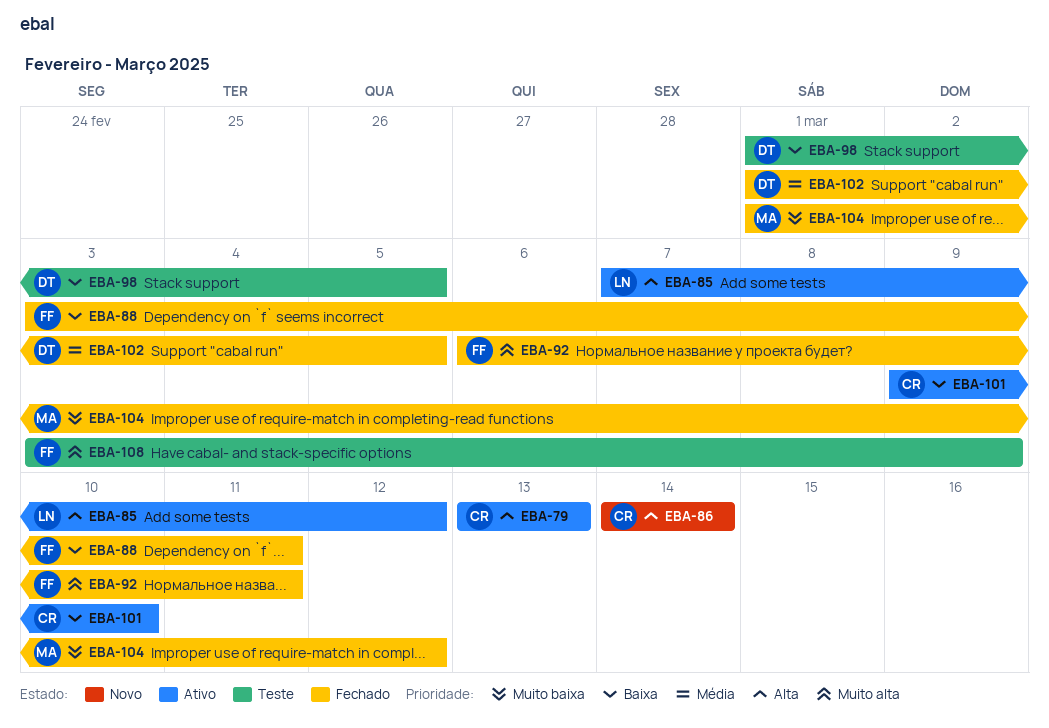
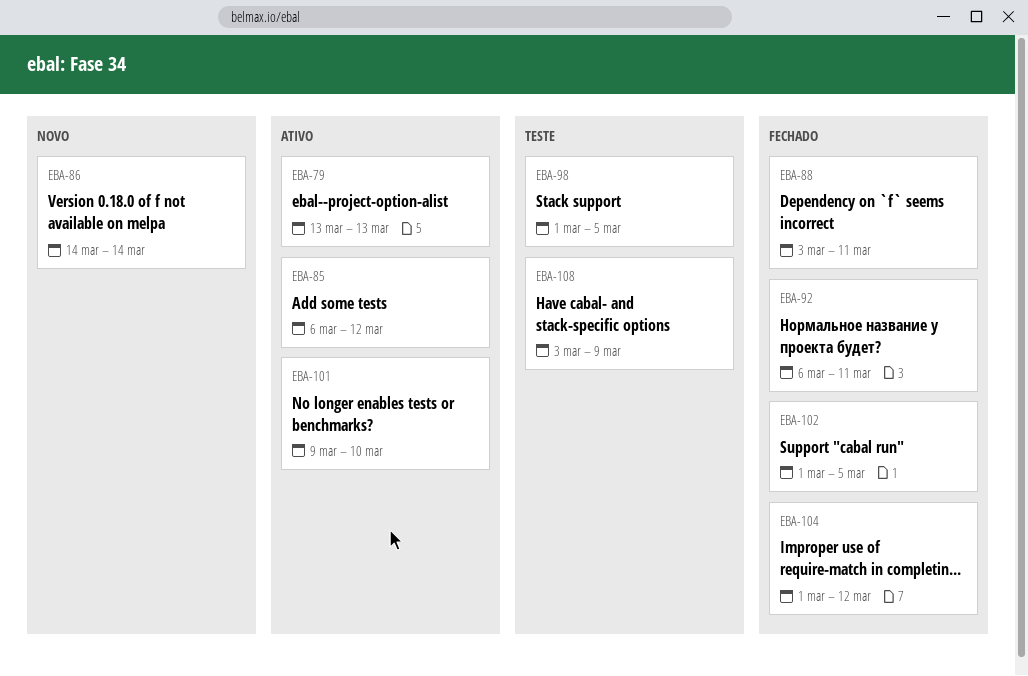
EBA-85, start: Mar 7 -> Mar 6

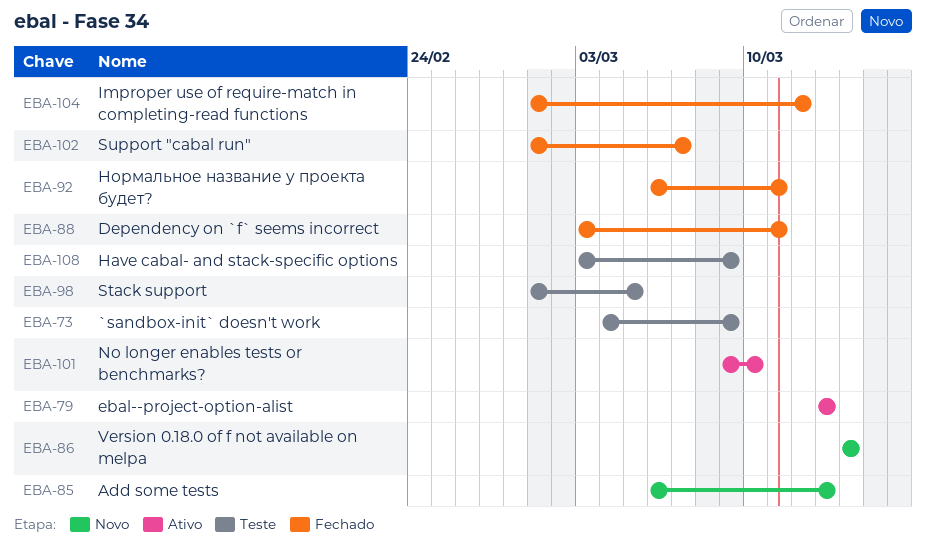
EBA-73: none -> present
EBA-85, status: Ativo -> Novo
EBA-85, due: Mar 12 -> Mar 13
EBA-102, due: Mar 5 -> Mar 7

